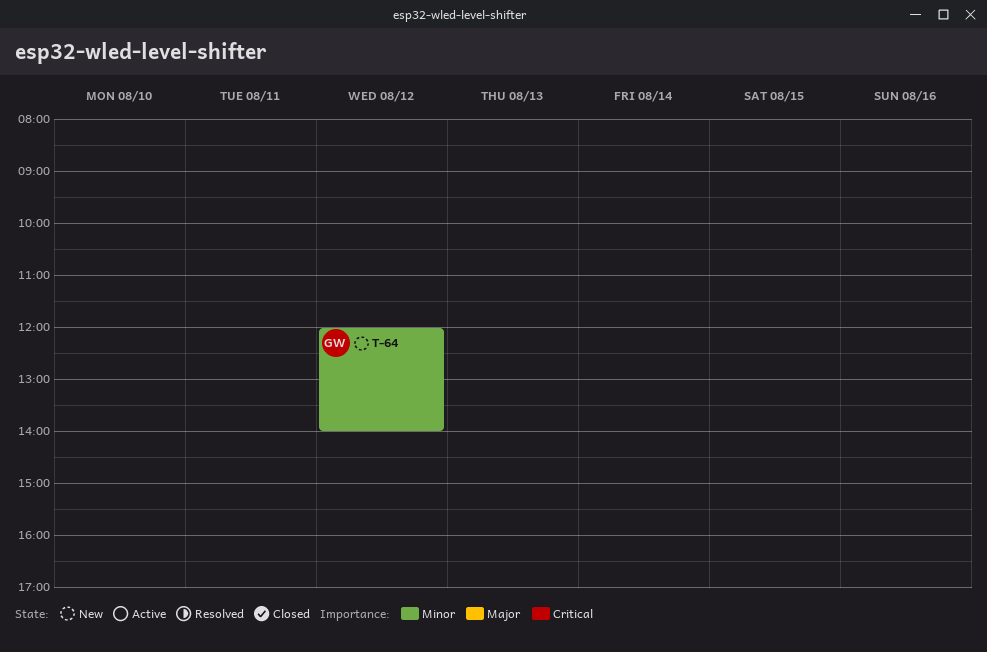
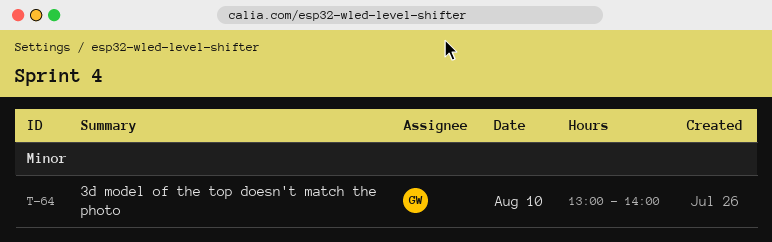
T-64, day: Aug 12 -> Aug 10
T-64, begins: 12:00 -> 13:00

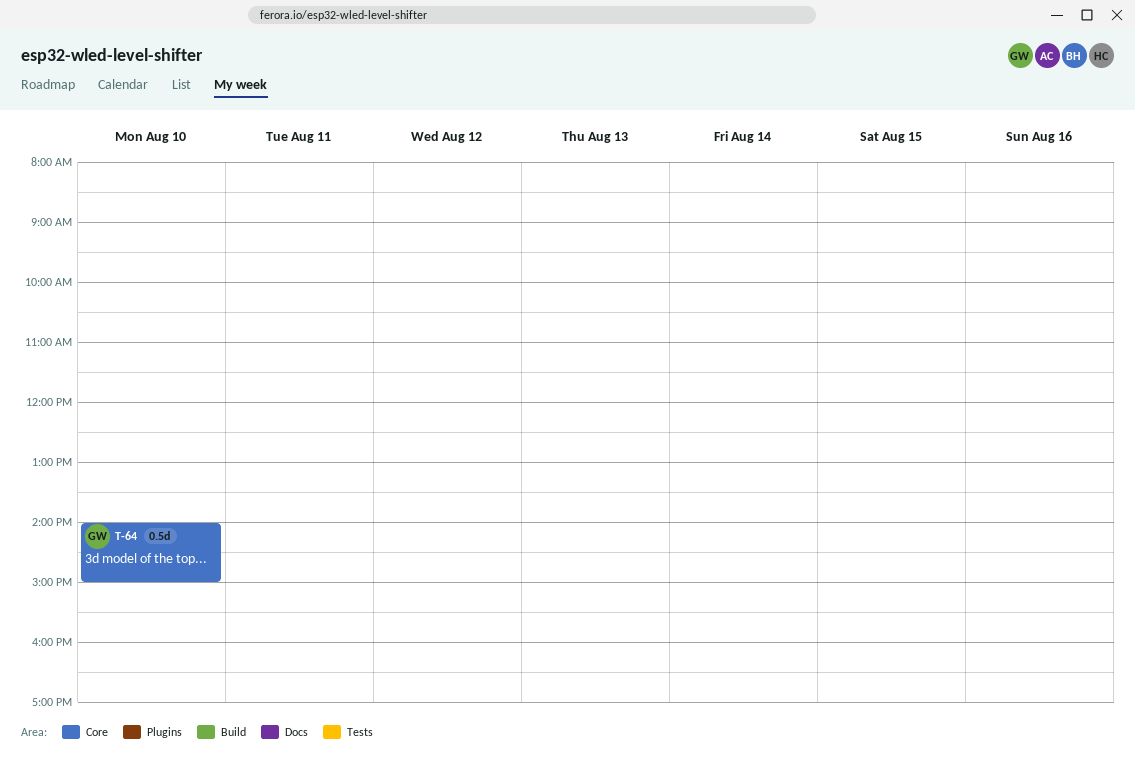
T-64, begins: 13:00 -> 14:00
T-64, ends: 14:00 -> 15:00

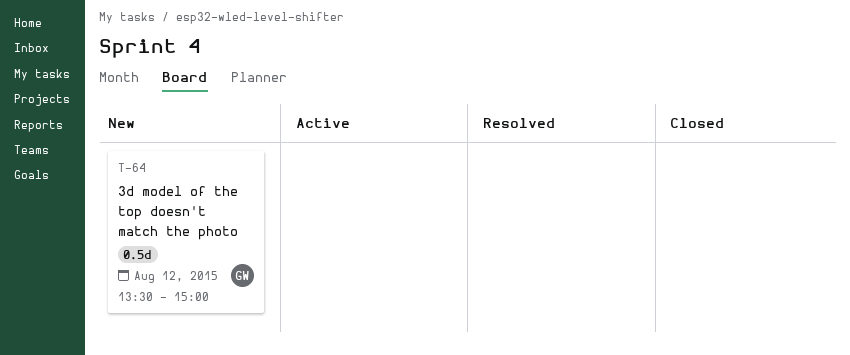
T-64, day: Aug 10 -> Aug 12
T-64, begins: 14:00 -> 13:30

